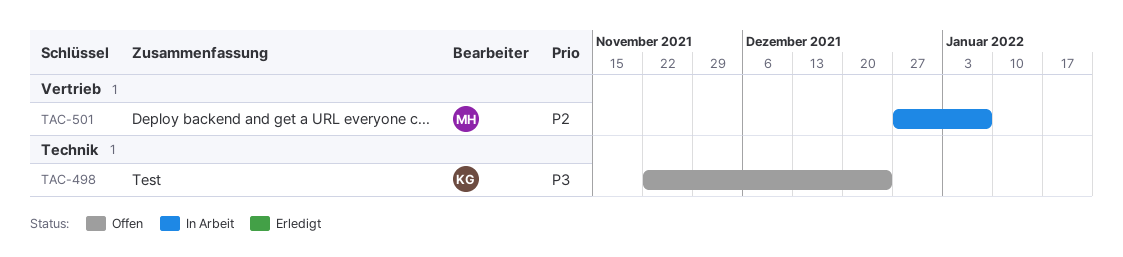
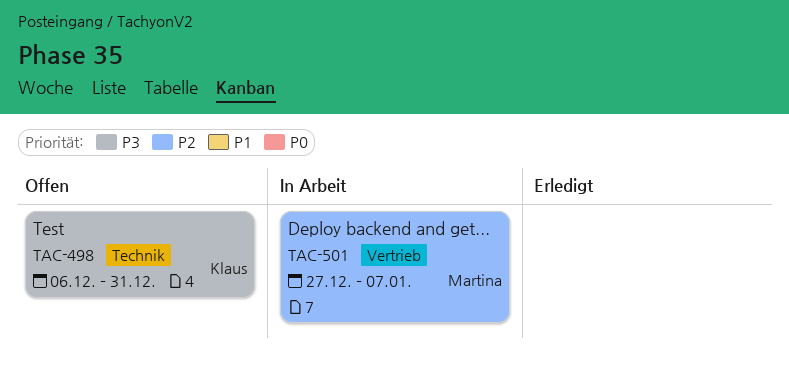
TAC-498, start: Nov 22 -> Dec 6
TAC-498, due: Dec 24 -> Dec 31

